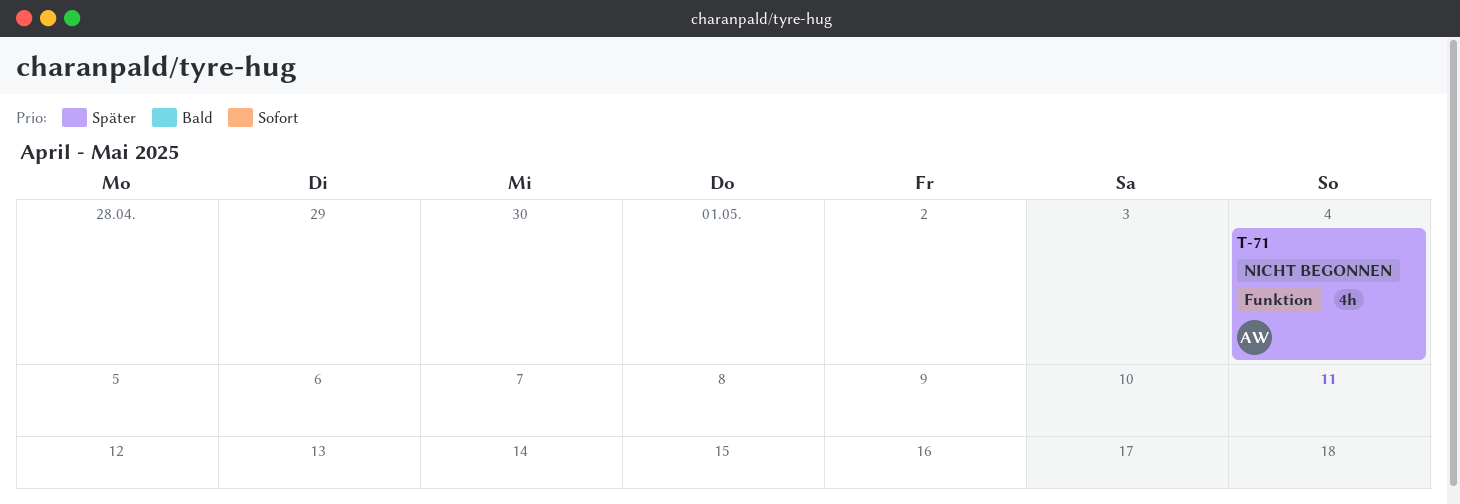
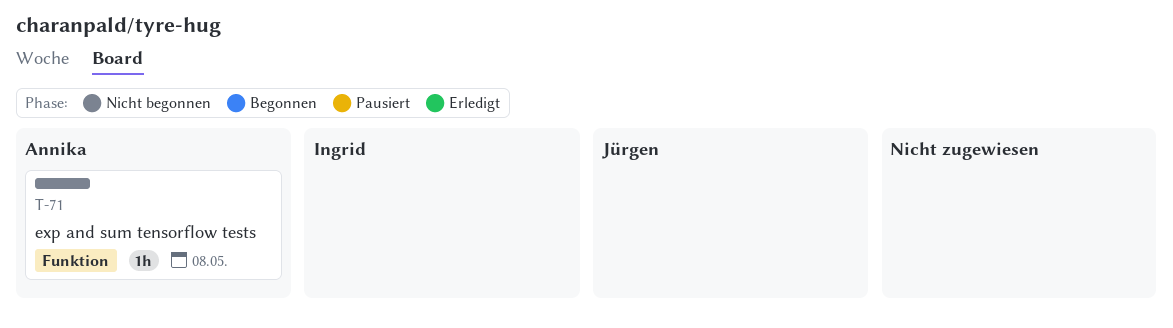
T-71, estimate: 4h -> 1h
T-71, due: May 4 -> May 8

